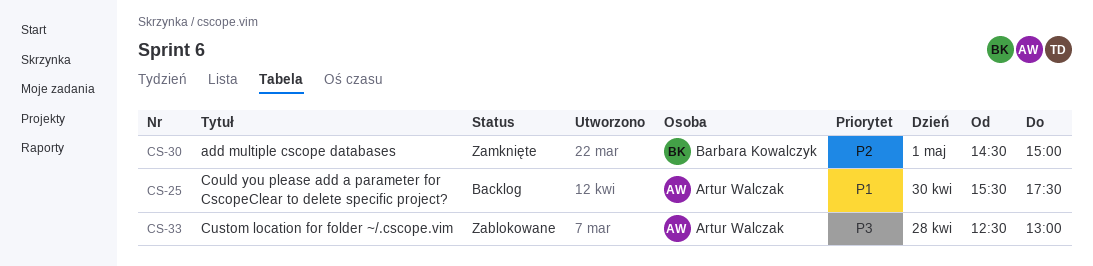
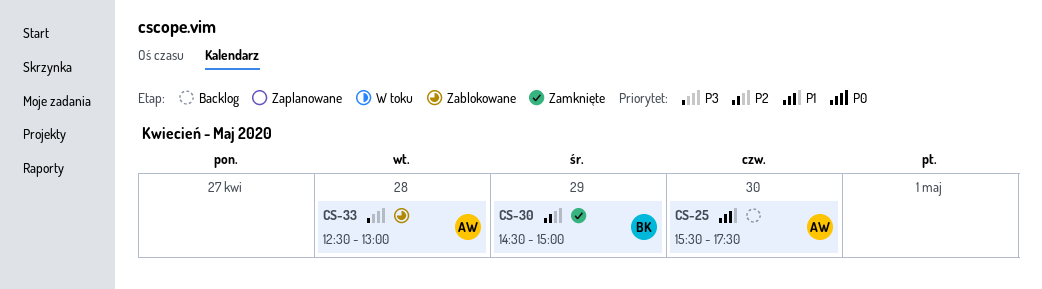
CS-30, day: May 1 -> Apr 29

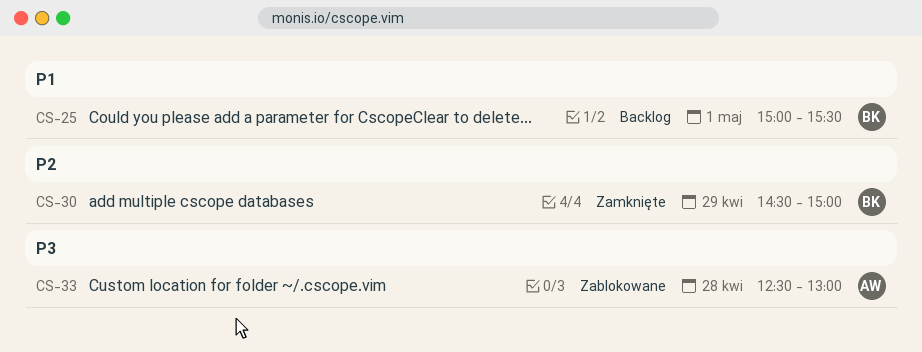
CS-25, owner: AW -> BK
CS-25, day: Apr 30 -> May 1
CS-25, begins: 15:30 -> 15:00
CS-25, ends: 17:30 -> 15:30

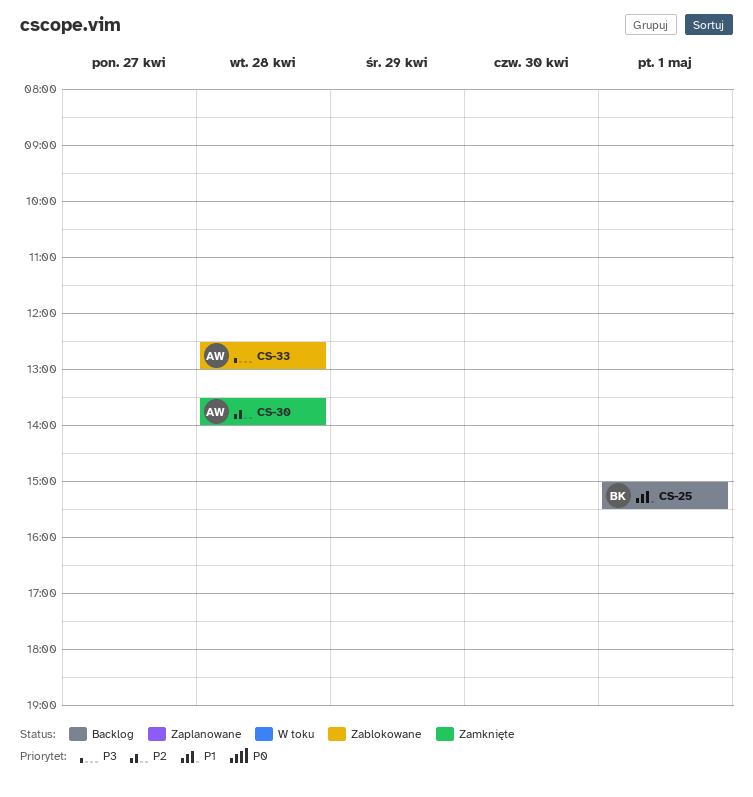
CS-30, owner: BK -> AW
CS-30, day: Apr 29 -> Apr 28
CS-30, begins: 14:30 -> 13:30
CS-30, ends: 15:00 -> 14:00

